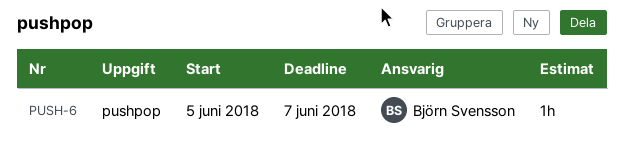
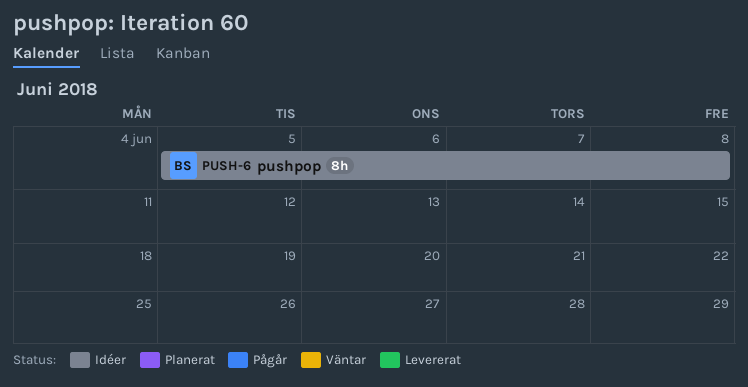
PUSH-6, estimate: 1h -> 8h
PUSH-6, due: Jun 7 -> Jun 8

